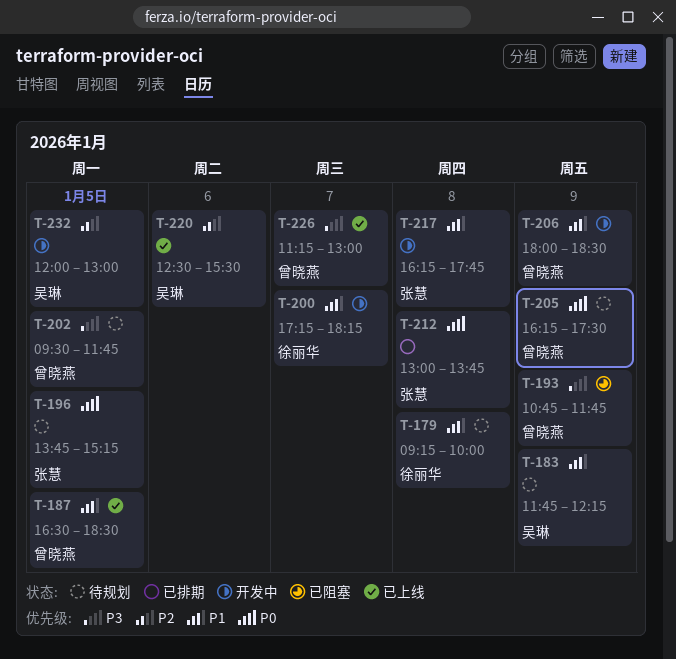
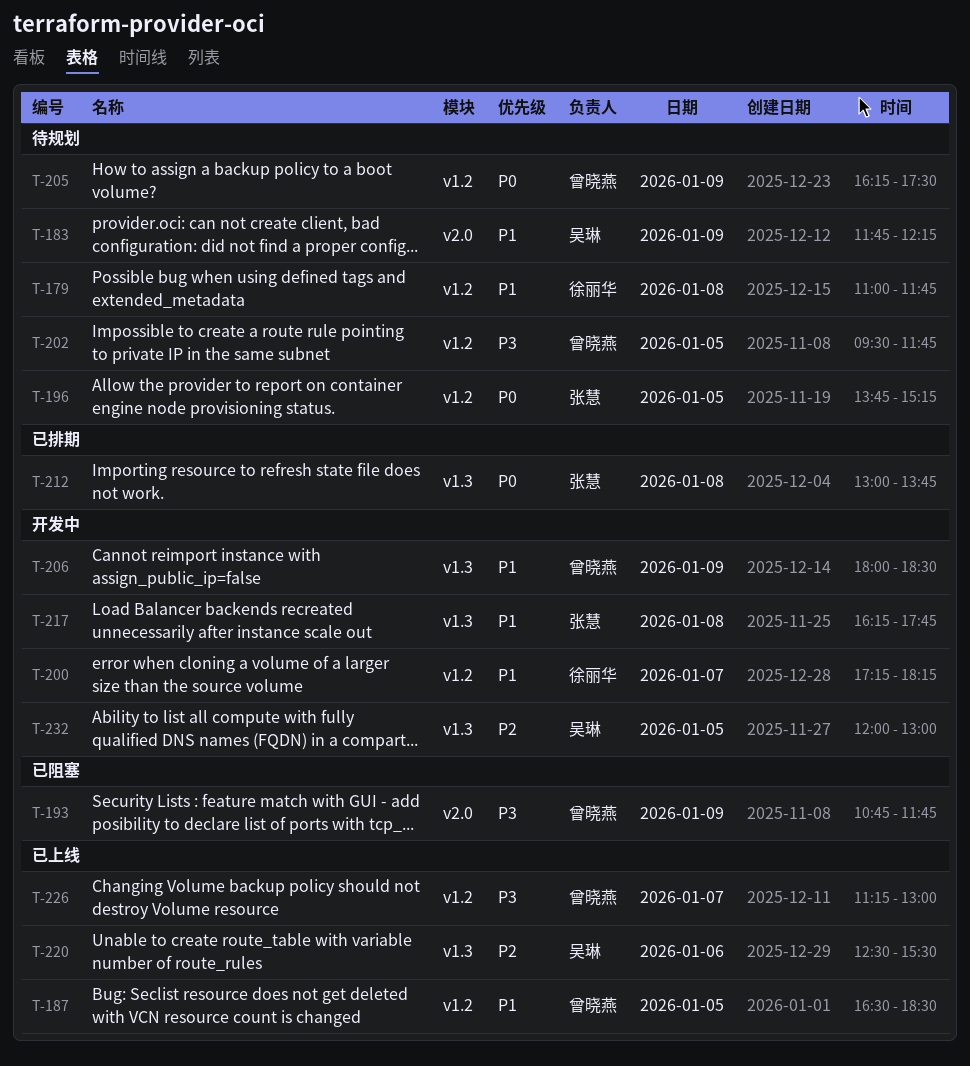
T-179, begins: 09:15 -> 11:00
T-179, ends: 10:00 -> 11:45

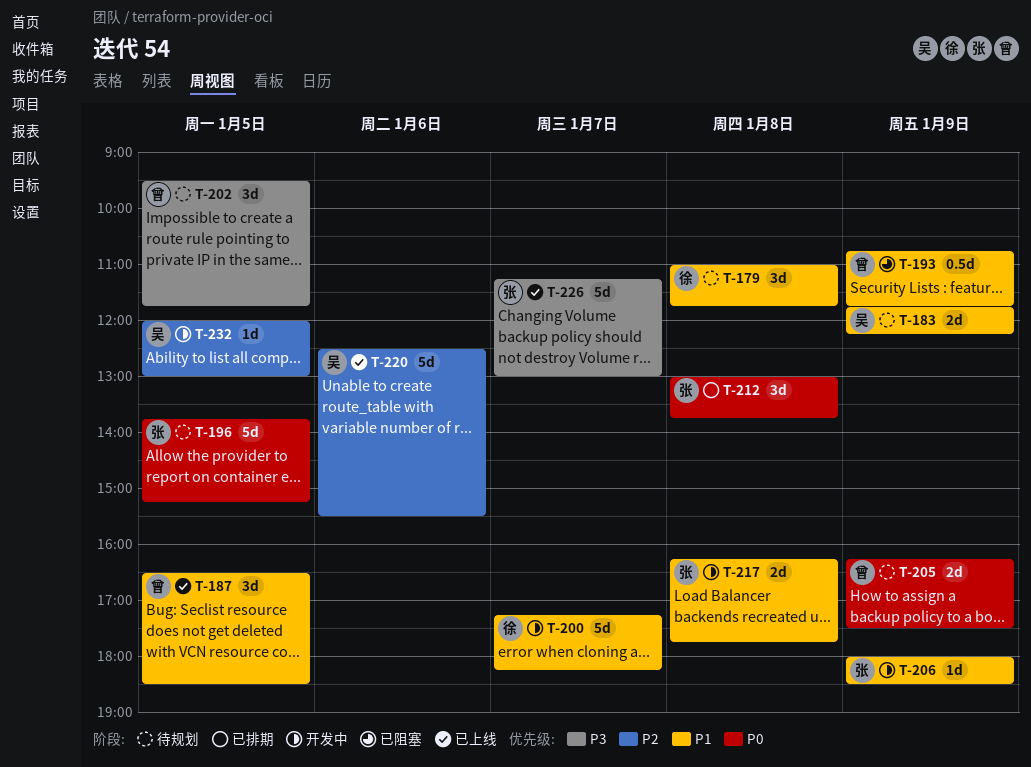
T-193, priority: P3 -> P1
T-206, owner: 曾晓燕 -> 张慧
T-226, owner: 曾晓燕 -> 张慧

